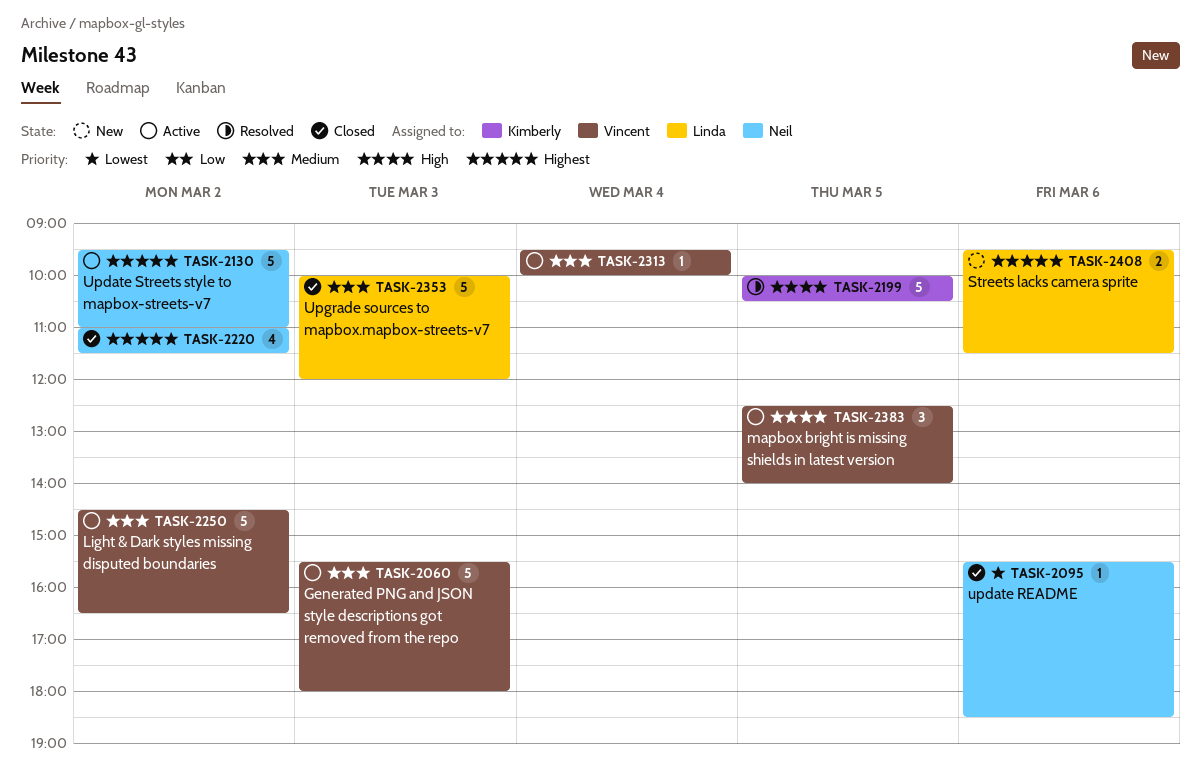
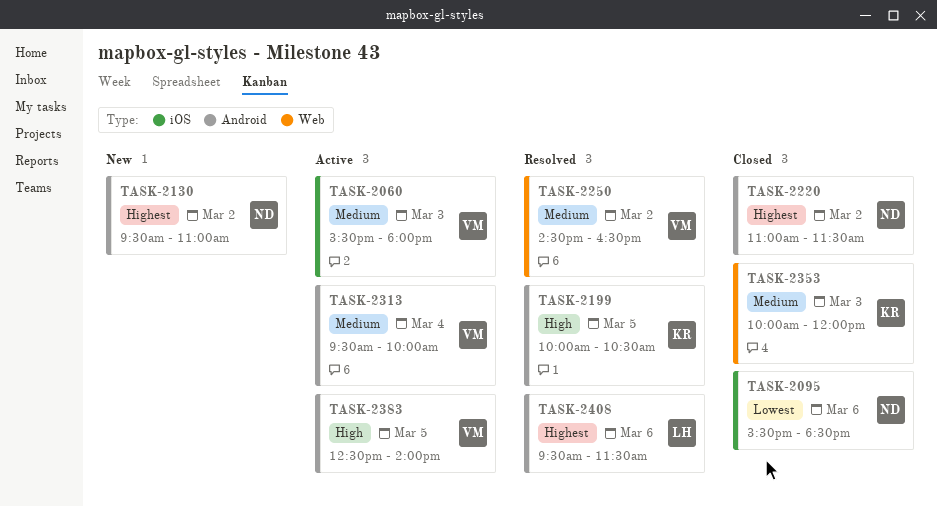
TASK-2130, status: Active -> New
TASK-2250, status: Active -> Resolved
TASK-2353, owner: Linda -> Kimberly
TASK-2408, status: New -> Resolved

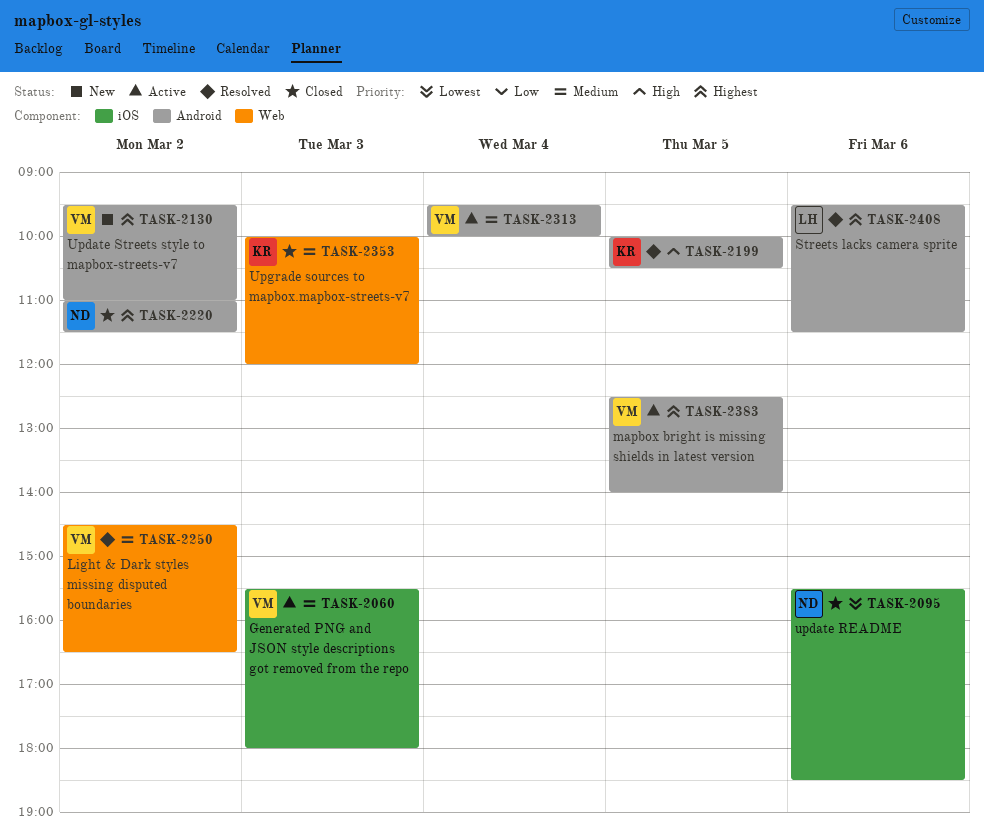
TASK-2130, owner: ND -> VM
TASK-2383, priority: High -> Highest

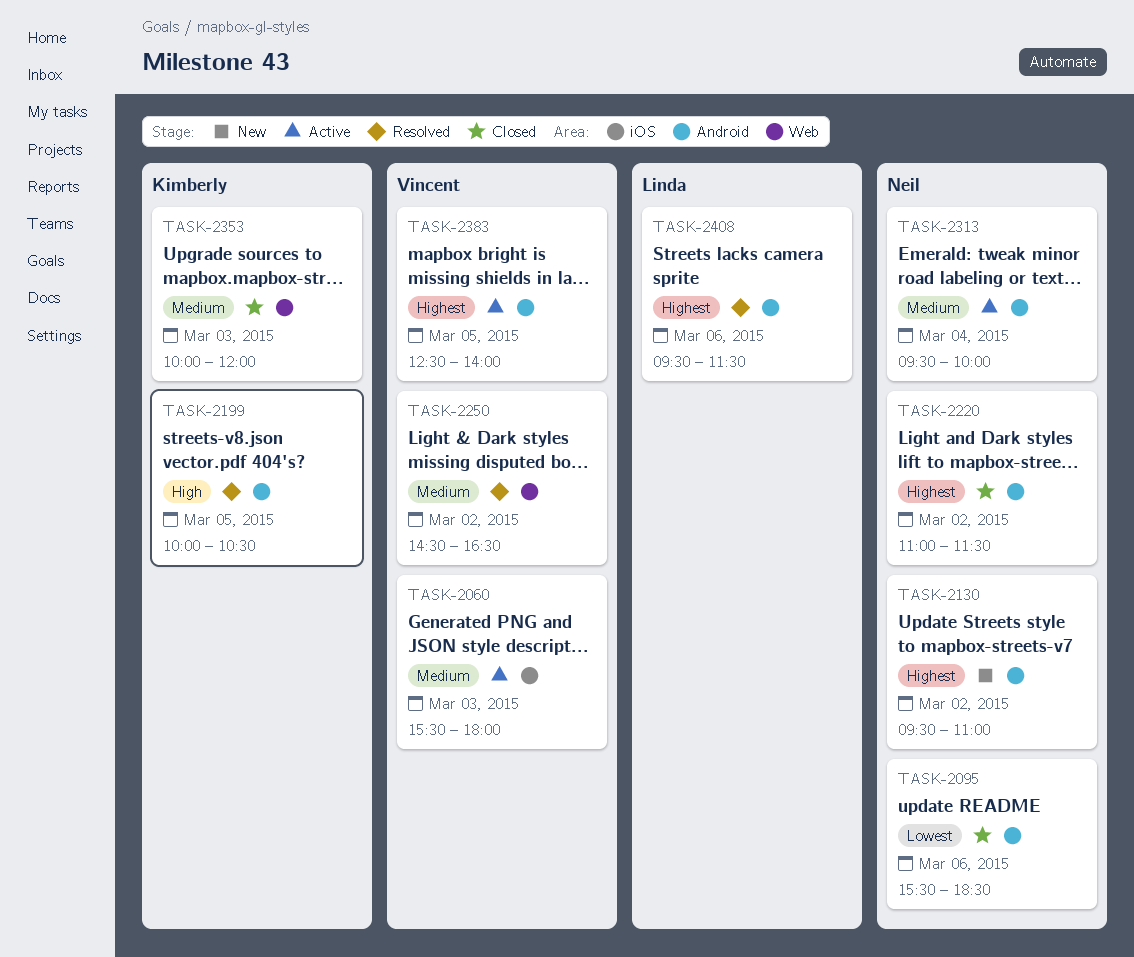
TASK-2095, label: iOS -> Android
TASK-2130, owner: Vincent -> Neil
TASK-2313, owner: Vincent -> Neil

